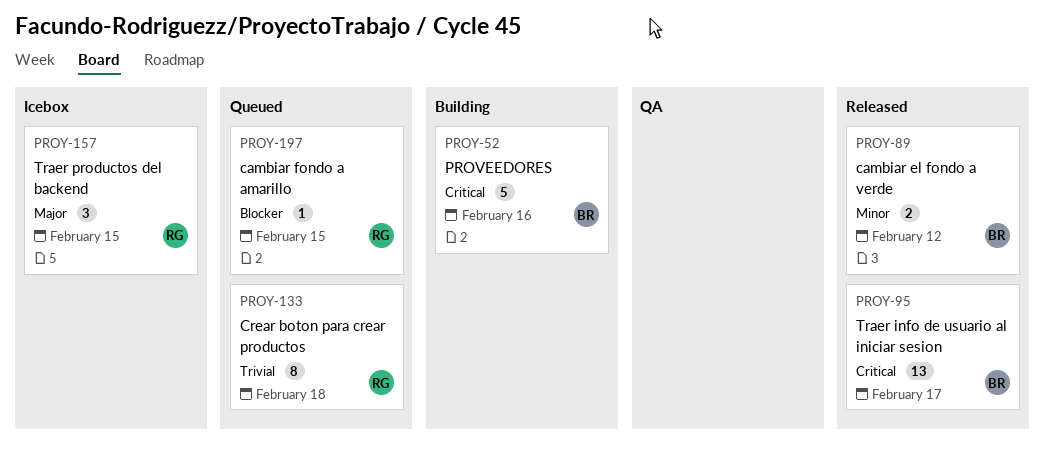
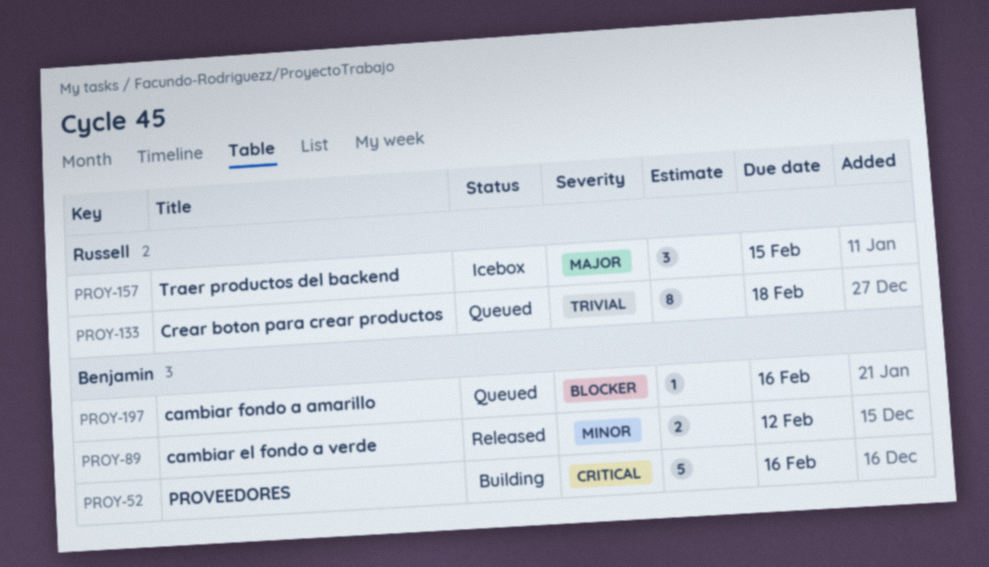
PROY-95: present -> none
PROY-197, owner: Russell -> Benjamin
PROY-197, due: Feb 15 -> Feb 16

